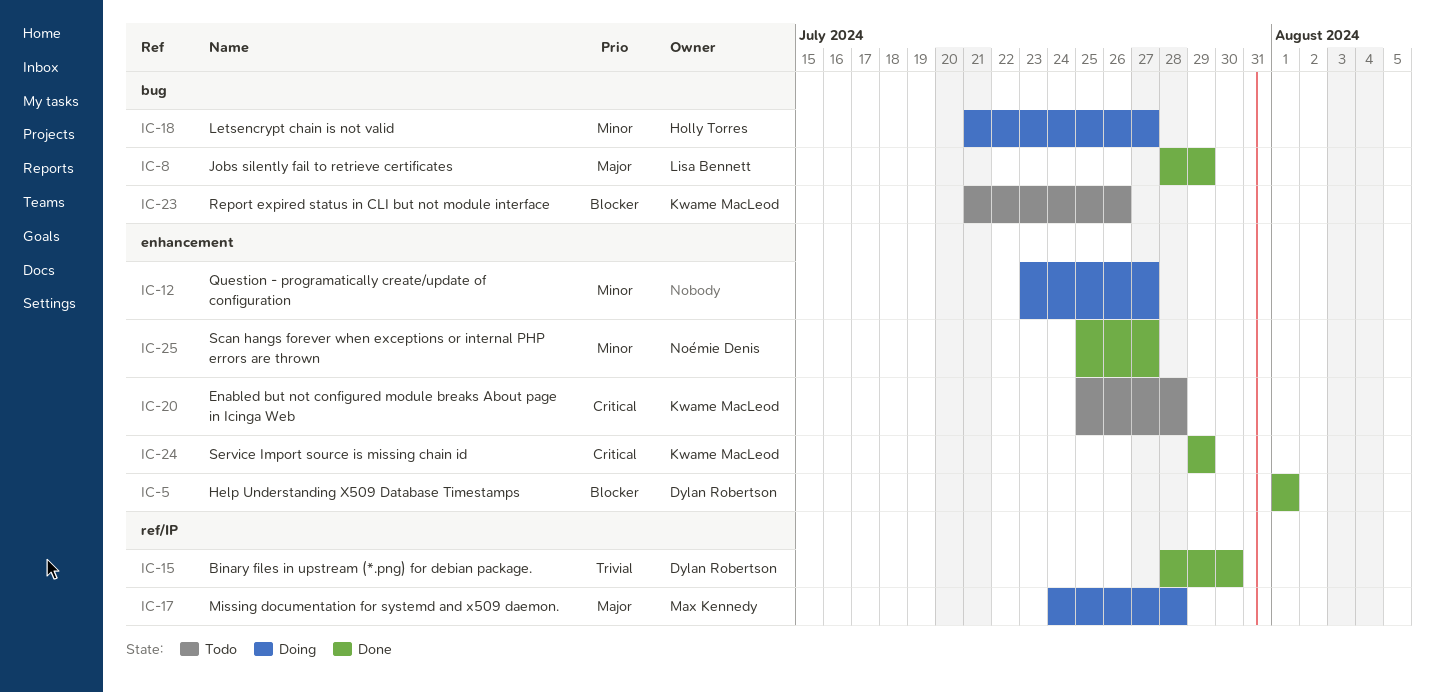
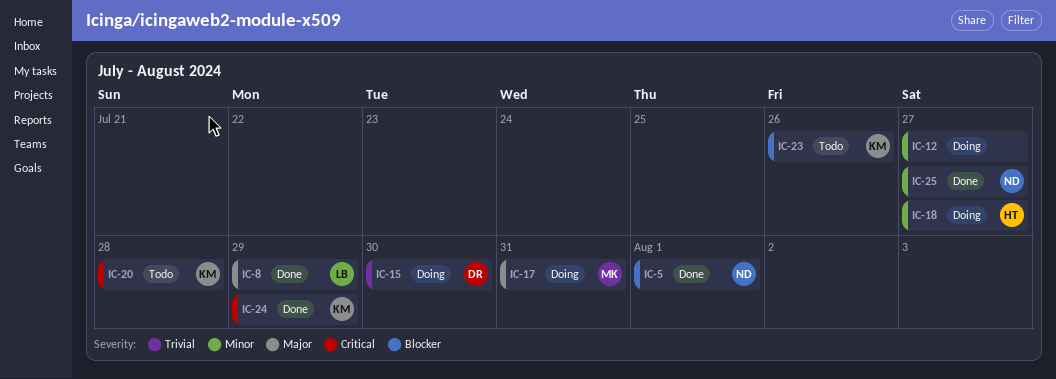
IC-5, owner: Dylan Robertson -> Noémie Denis
IC-15, status: Done -> Doing
IC-17, due: Jul 28 -> Jul 31

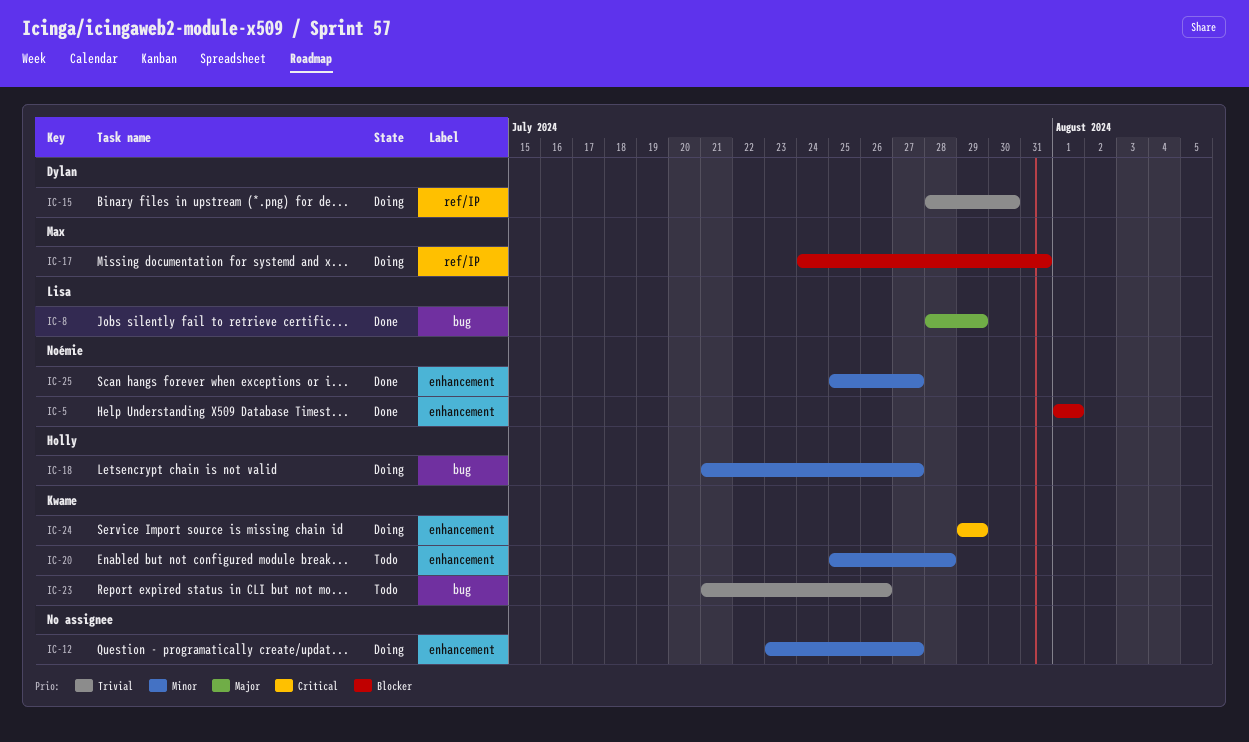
IC-17, priority: Major -> Blocker
IC-20, priority: Critical -> Minor
IC-23, priority: Blocker -> Trivial
IC-24, status: Done -> Doing

